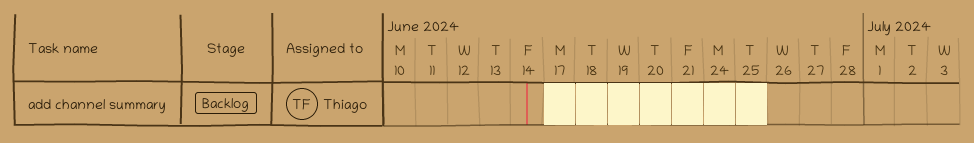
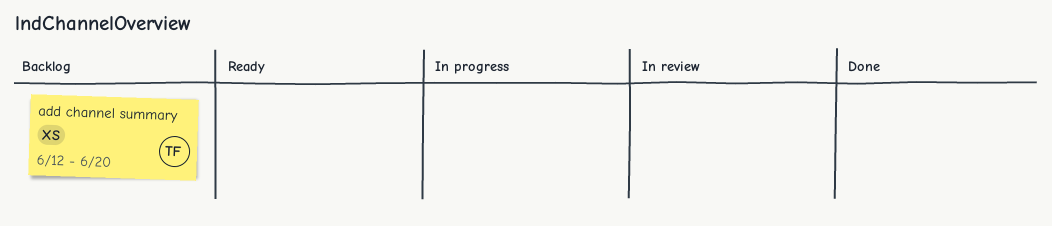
add channel summary, start: Jun 17 -> Jun 12
add channel summary, due: Jun 25 -> Jun 20

